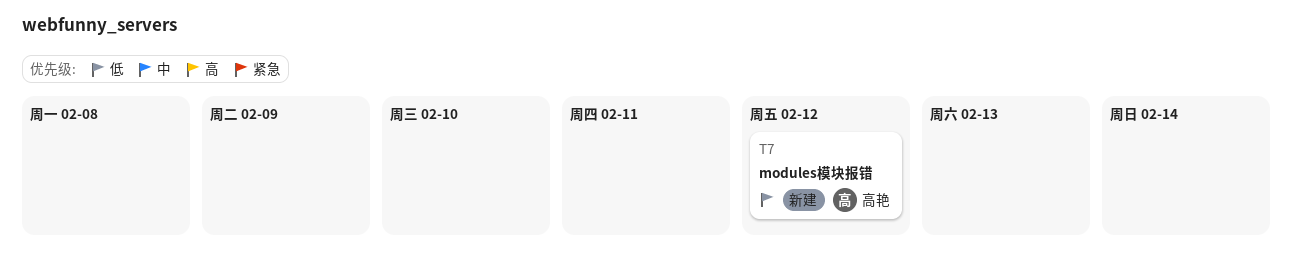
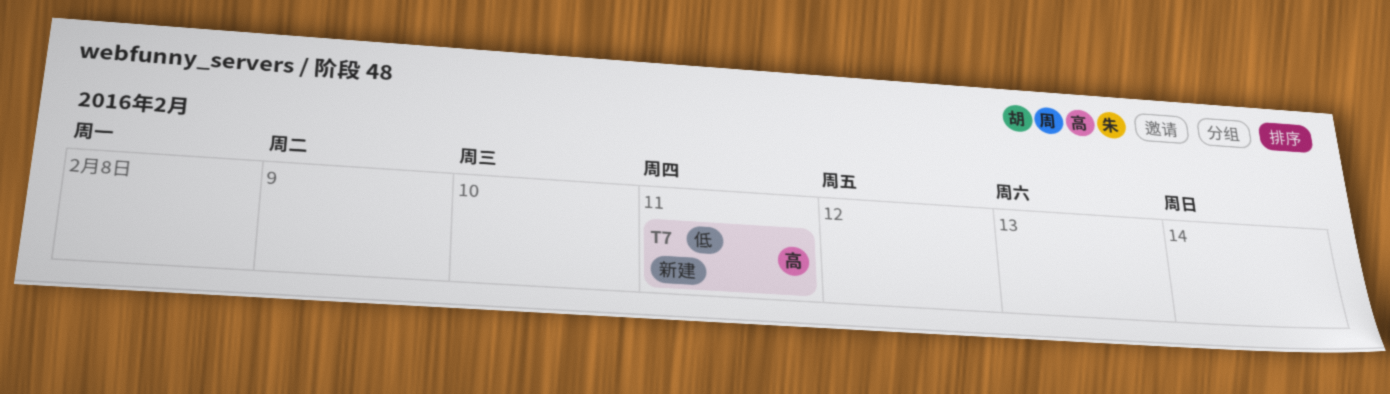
T7, due: Feb 12 -> Feb 11

